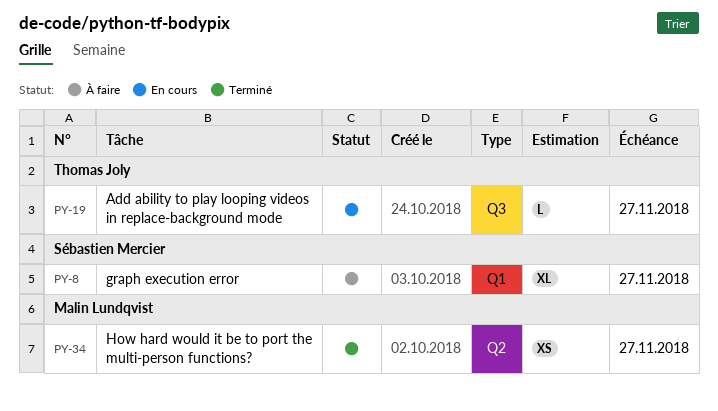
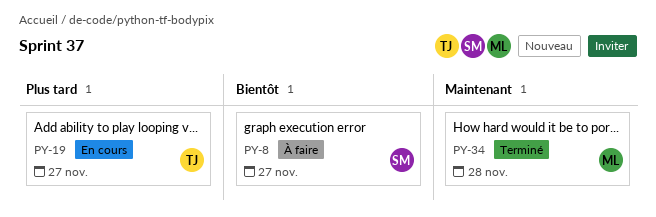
PY-34, due: Nov 27 -> Nov 28

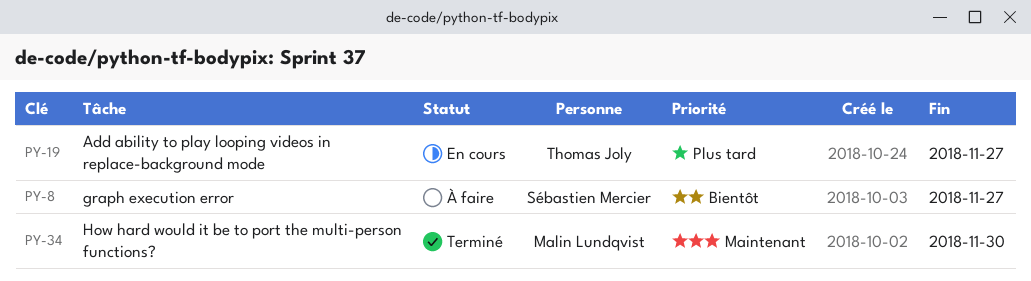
PY-34, due: Nov 28 -> Nov 30

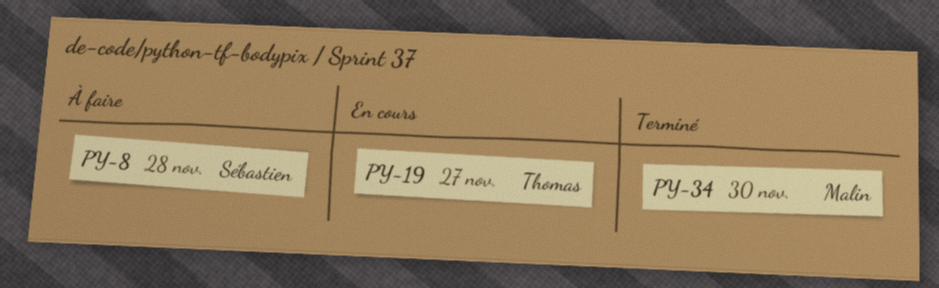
PY-8, due: Nov 27 -> Nov 28

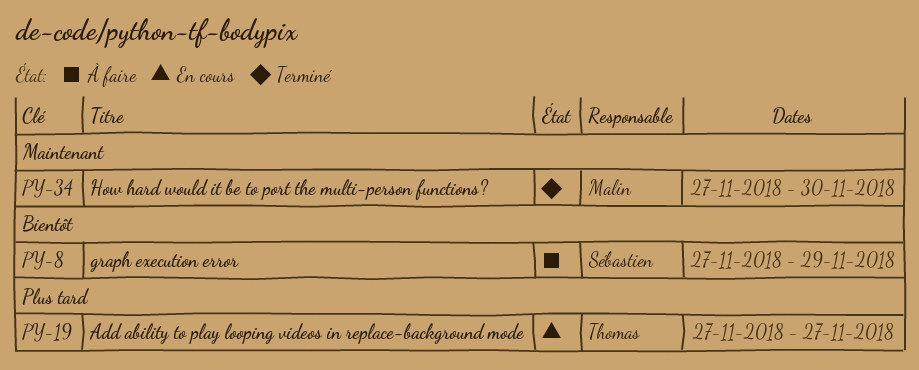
PY-8, due: Nov 28 -> Nov 29

